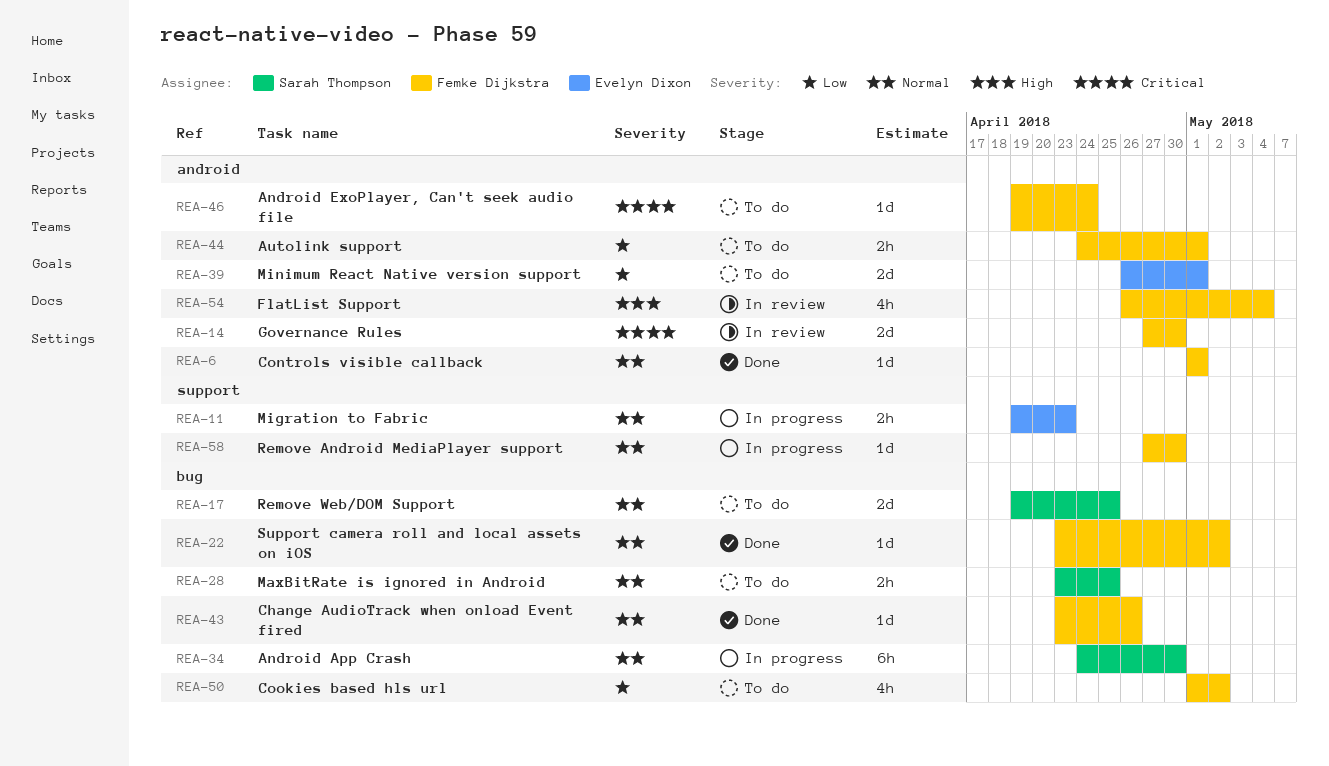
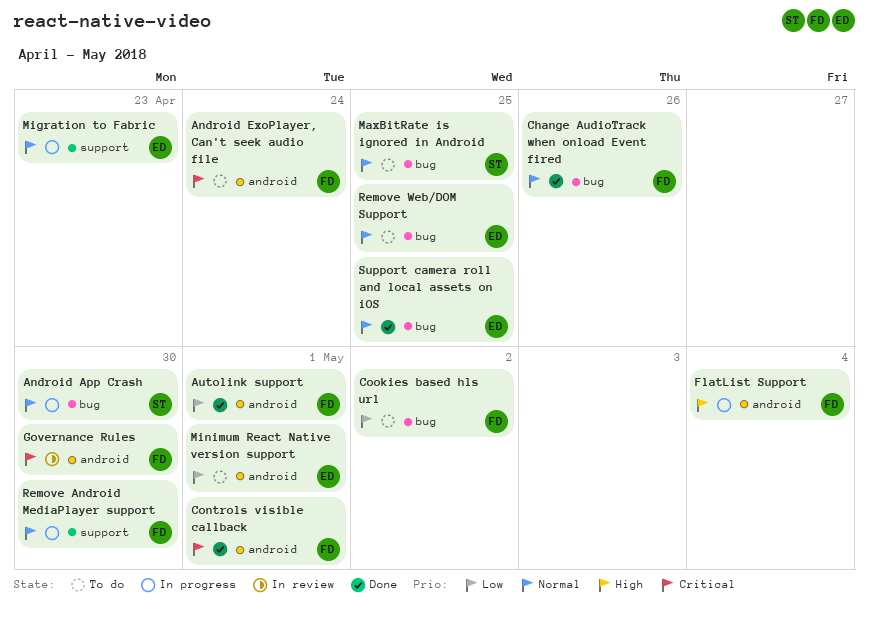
Autolink support, status: To do -> Done
Controls visible callback, priority: Normal -> Critical
FlatList Support, status: In review -> In progress
Remove Web/DOM Support, owner: Sarah Thompson -> Evelyn Dixon
Support camera roll and local assets on iOS, owner: Femke Dijkstra -> Evelyn Dixon
Support camera roll and local assets on iOS, due: May 2 -> Apr 25

